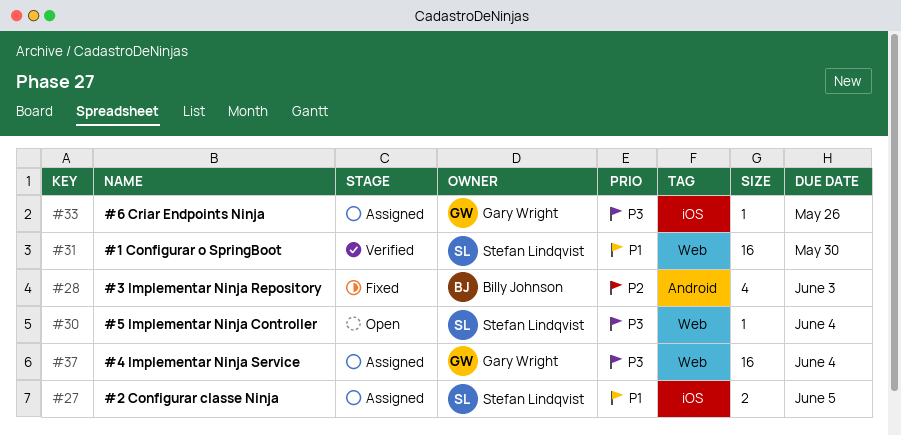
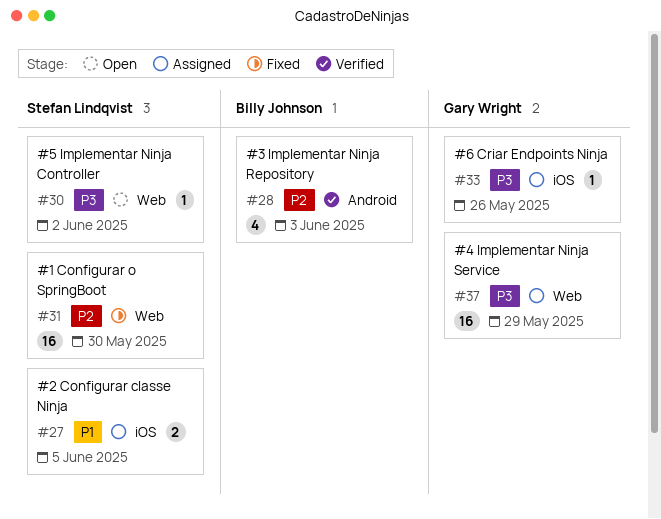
#28, status: Fixed -> Verified
#30, due: Jun 4 -> Jun 2
#31, status: Verified -> Fixed
#31, priority: P1 -> P2
#37, due: Jun 4 -> May 29

